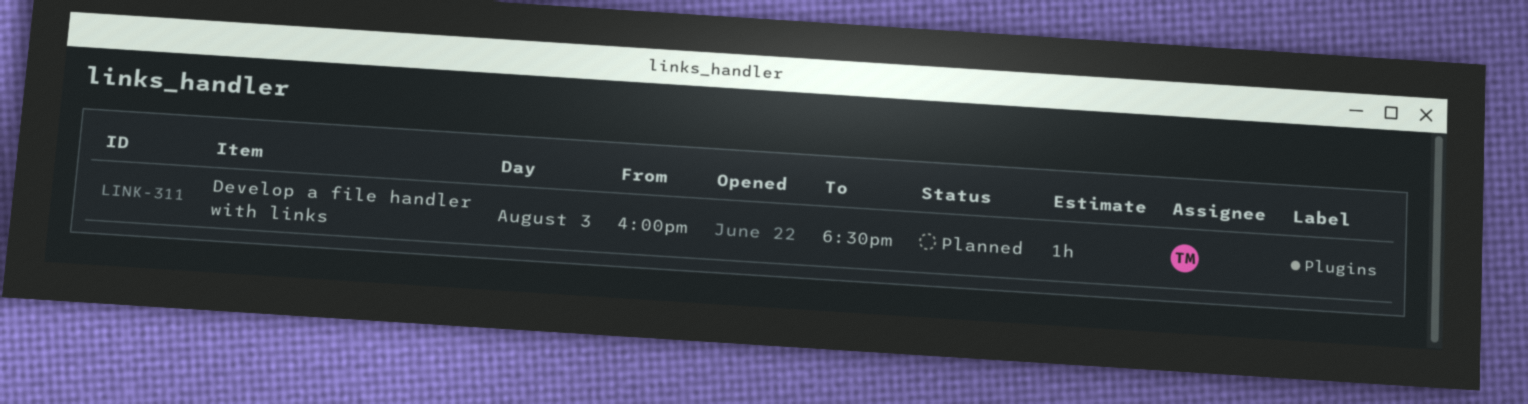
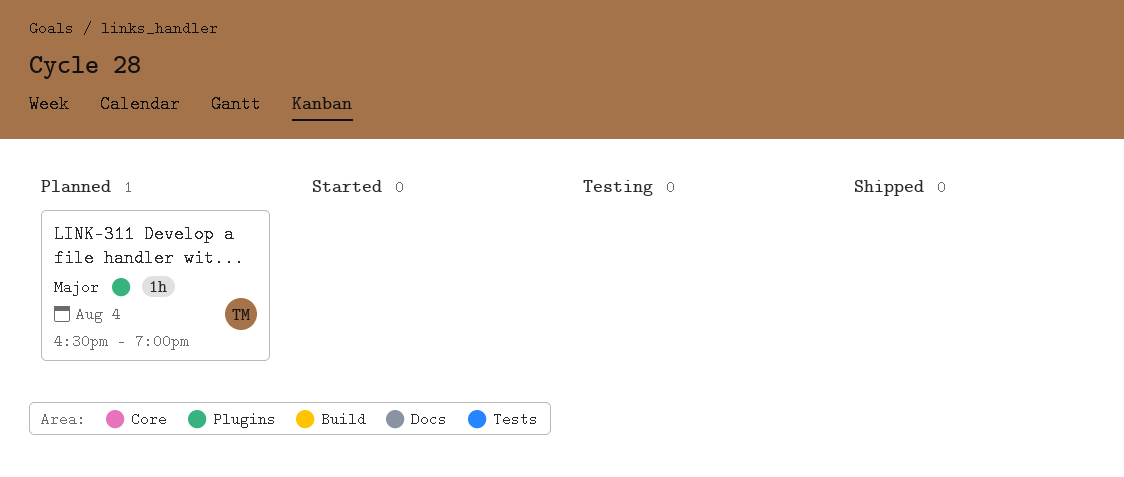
LINK-311, day: Aug 3 -> Aug 4
LINK-311, begins: 16:00 -> 16:30
LINK-311, ends: 18:30 -> 19:00

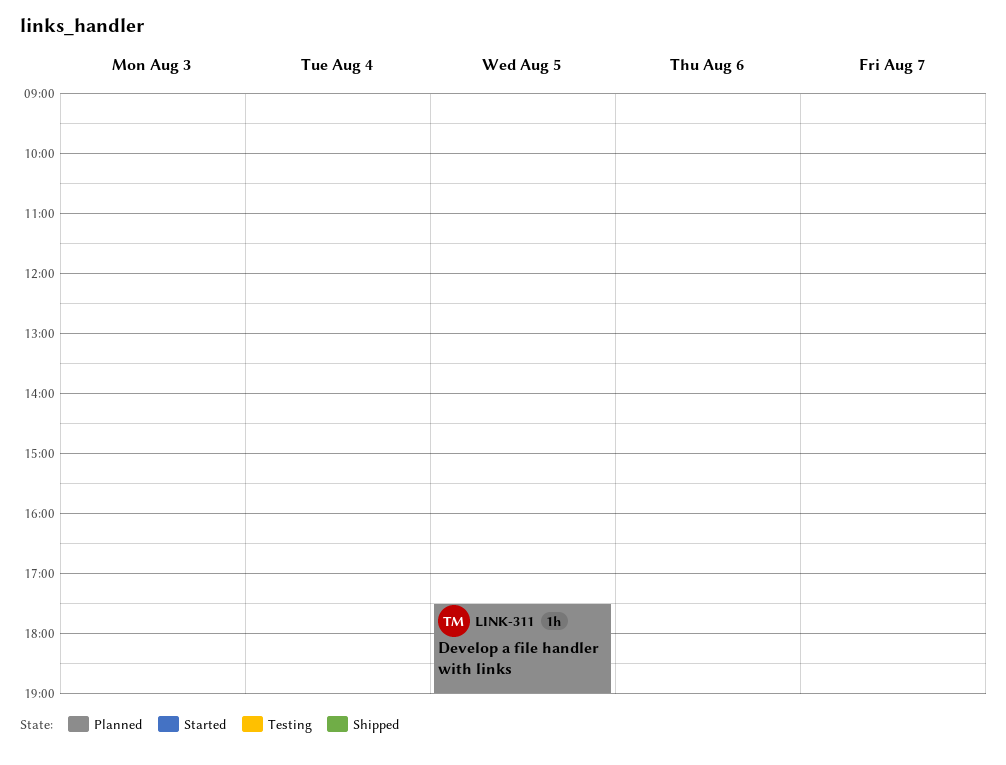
LINK-311, day: Aug 4 -> Aug 5
LINK-311, begins: 16:30 -> 17:30

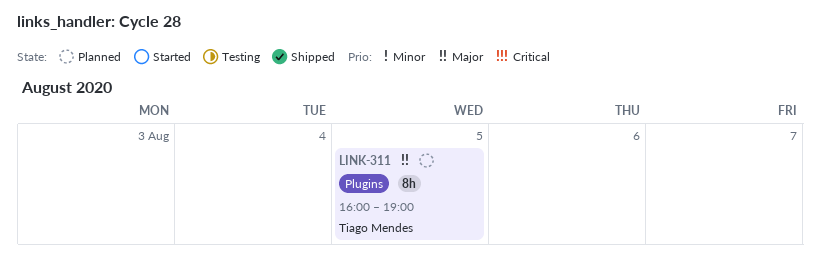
LINK-311, estimate: 1h -> 8h
LINK-311, begins: 17:30 -> 16:00

